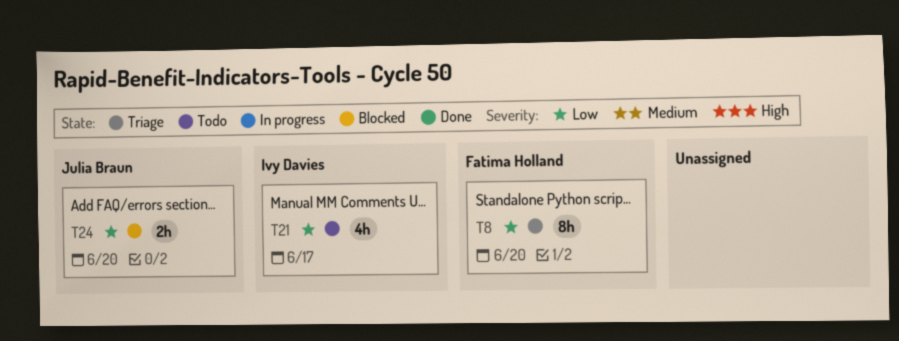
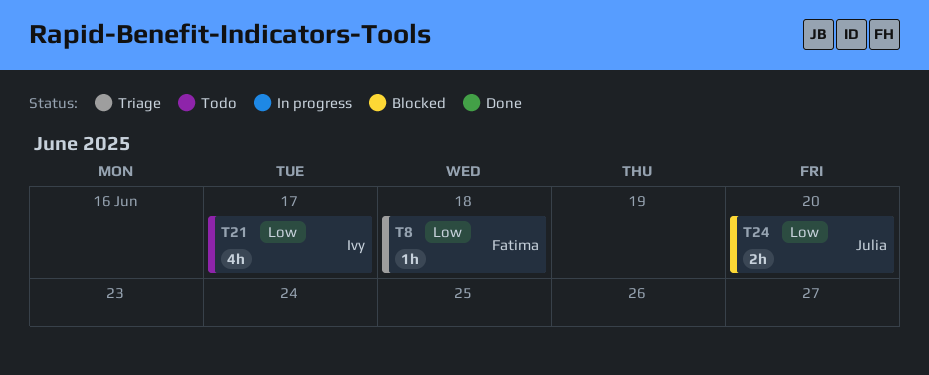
T8, estimate: 8h -> 1h
T8, due: Jun 20 -> Jun 18

